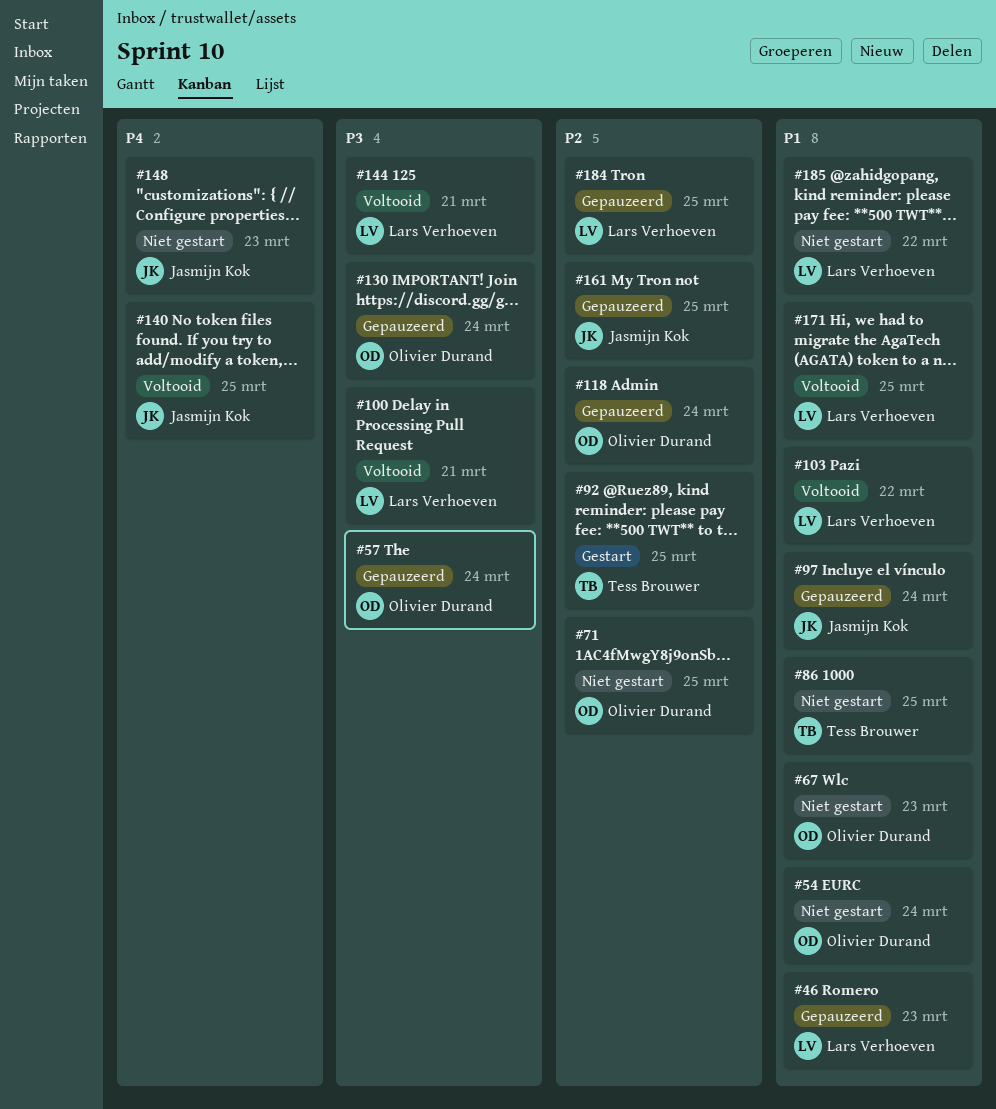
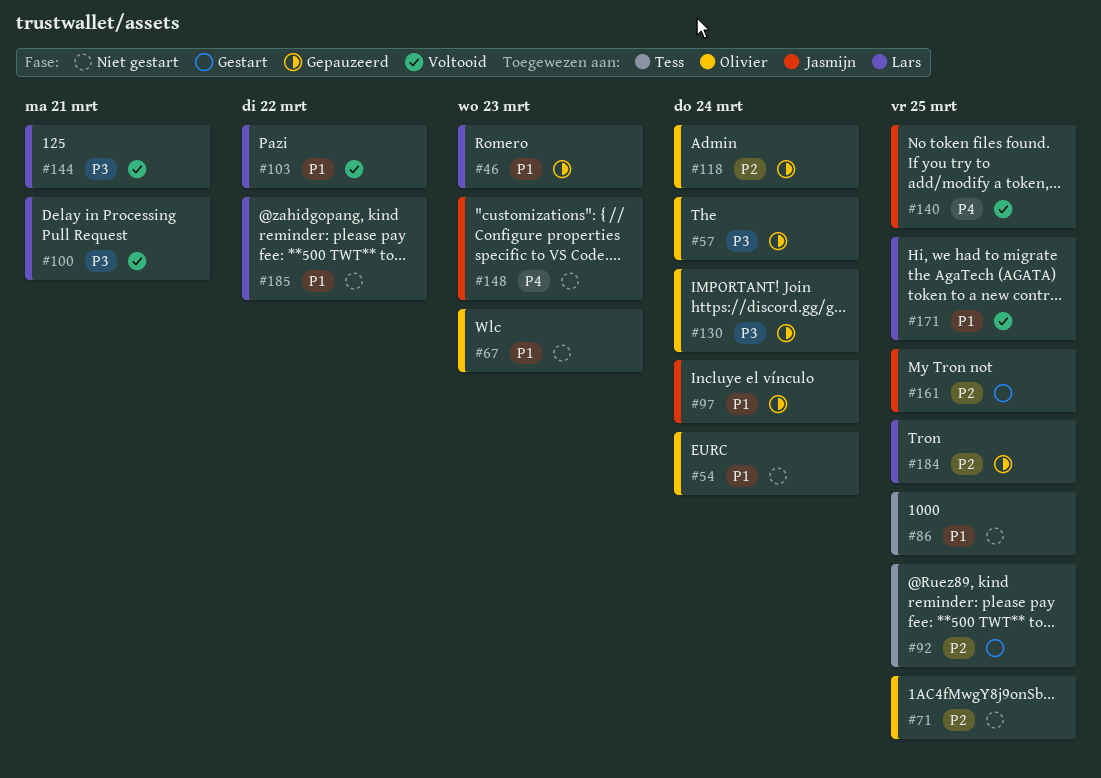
#161, status: Gepauzeerd -> Gestart

